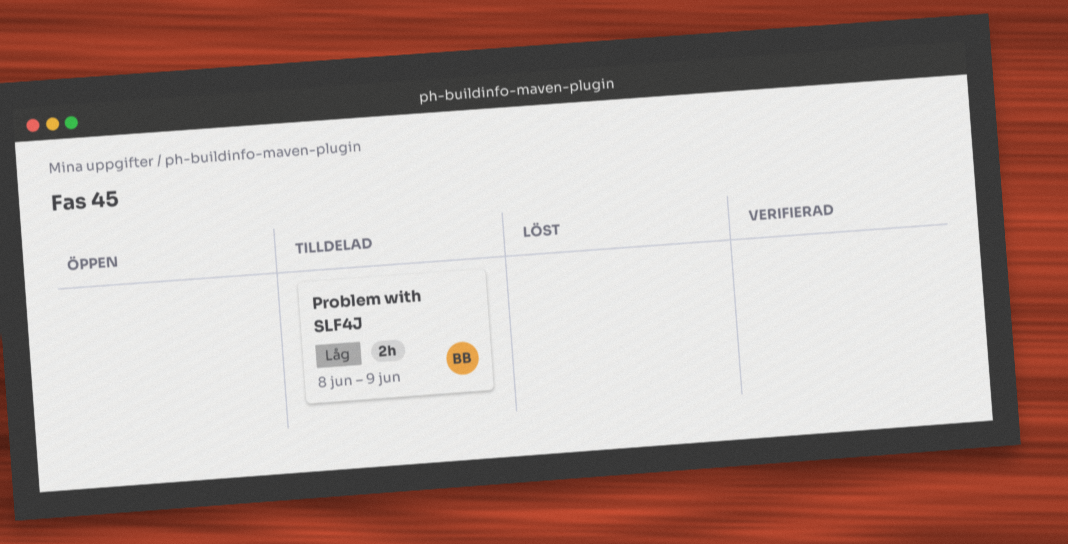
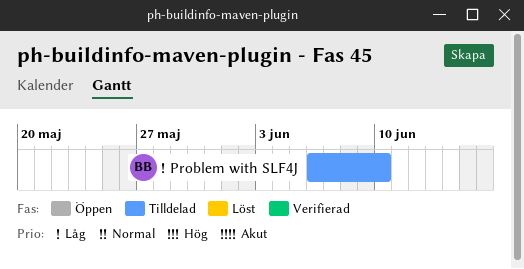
Problem with SLF4J, start: Jun 8 -> Jun 6
Problem with SLF4J, due: Jun 9 -> Jun 10

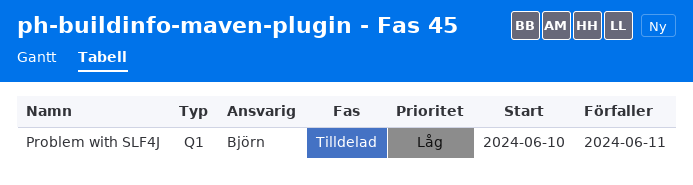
Problem with SLF4J, start: Jun 6 -> Jun 10
Problem with SLF4J, due: Jun 10 -> Jun 11

